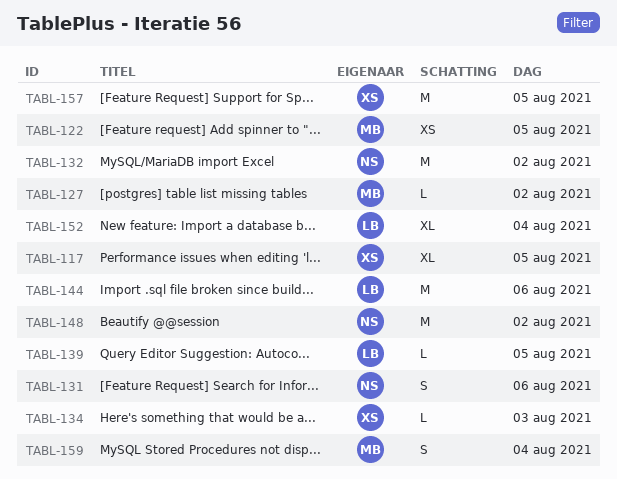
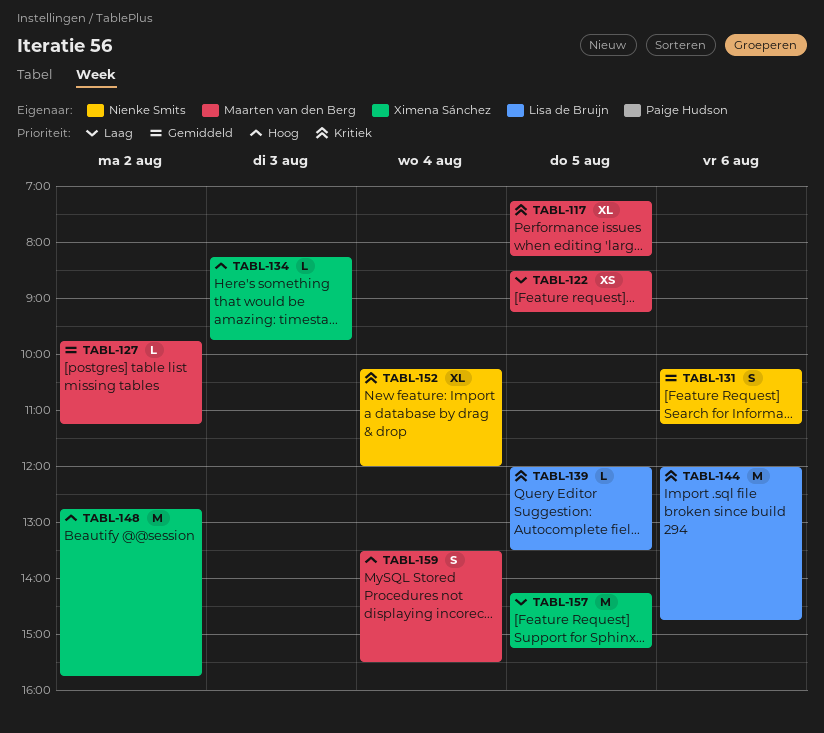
TABL-117, owner: Ximena Sánchez -> Maarten van den Berg
TABL-132: present -> none
TABL-148, owner: Nienke Smits -> Ximena Sánchez
TABL-152, owner: Lisa de Bruijn -> Nienke Smits

